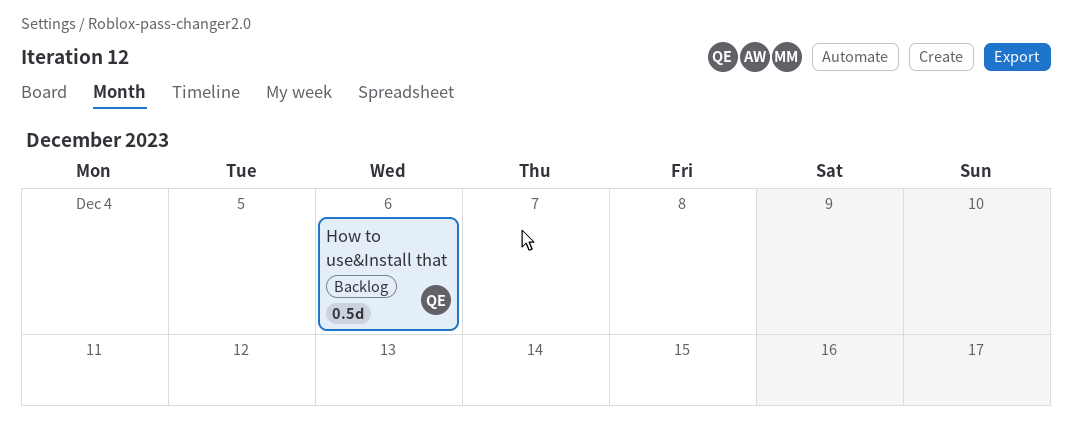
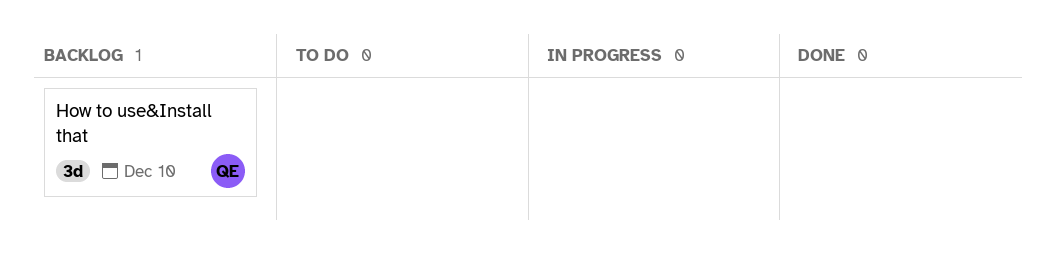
How to use&Install that, estimate: 0.5d -> 3d
How to use&Install that, due: Dec 6 -> Dec 10

